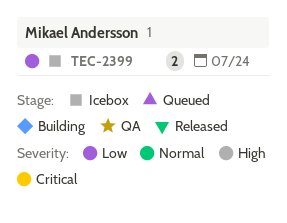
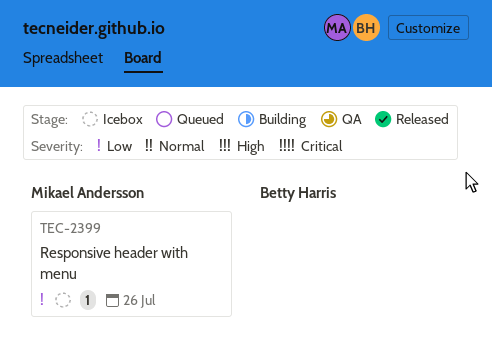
TEC-2399, estimate: 2 -> 1
TEC-2399, due: Jul 24 -> Jul 26

